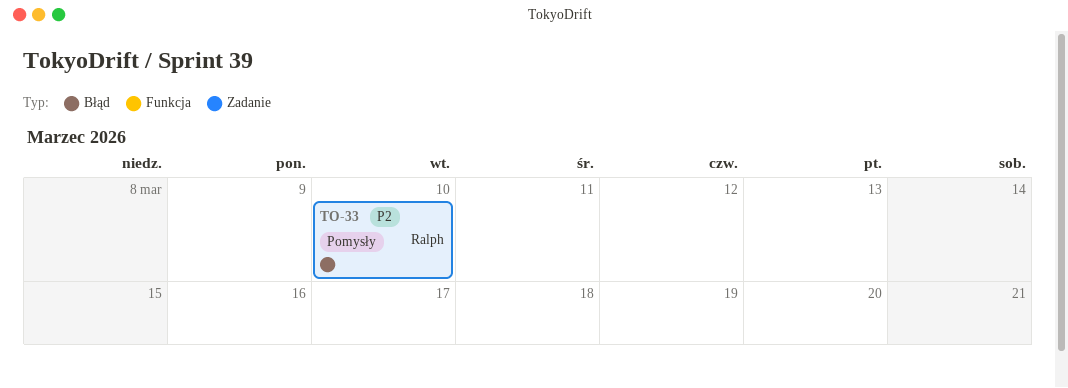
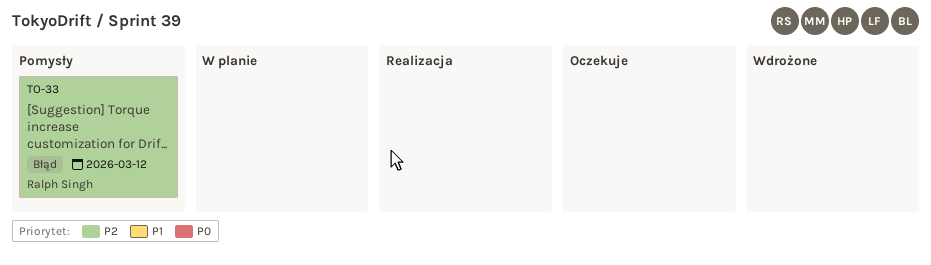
TO-33, due: Mar 10 -> Mar 12

